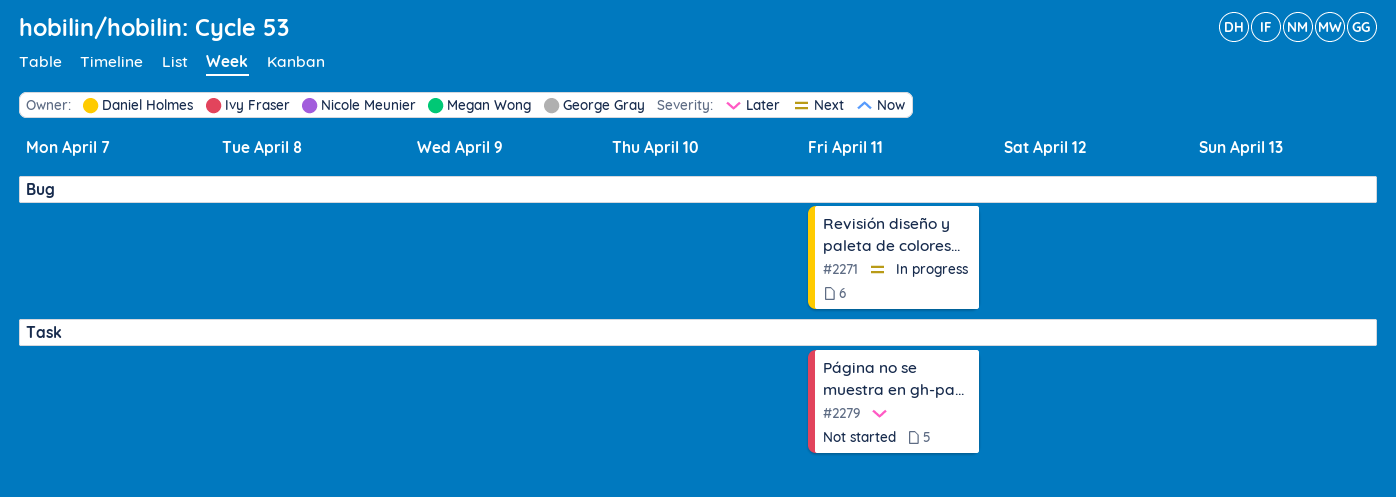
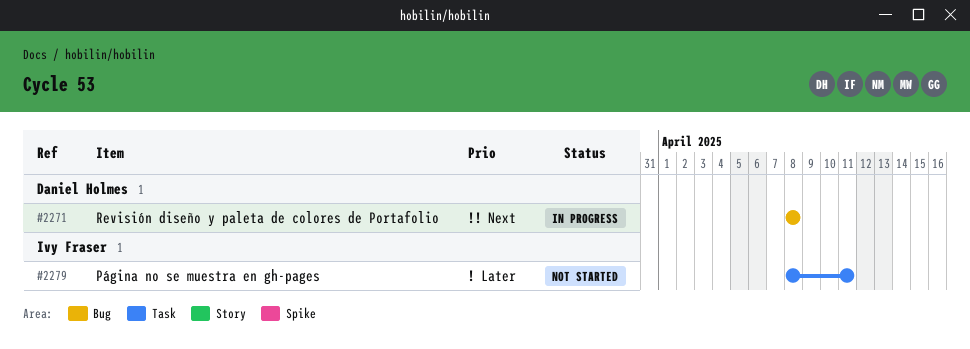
#2271, due: Apr 11 -> Apr 8

